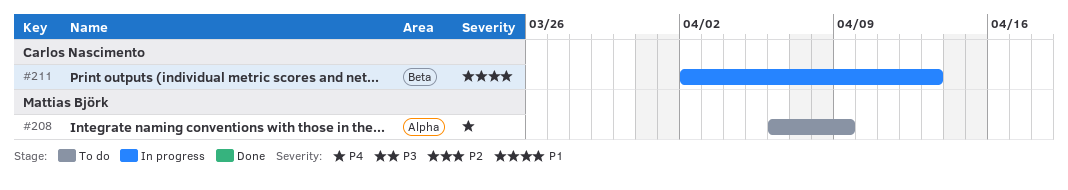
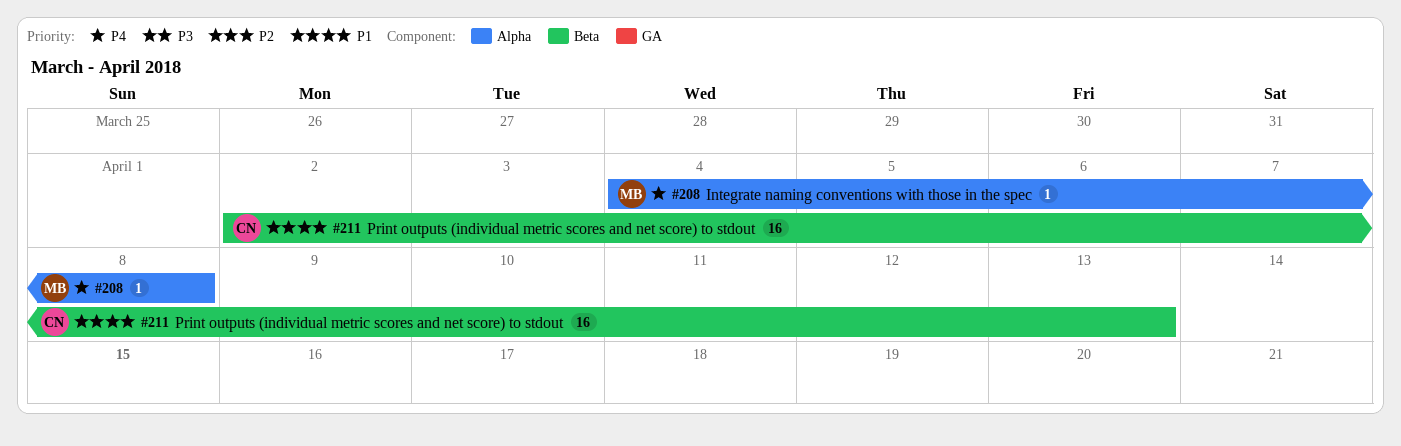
#208, start: Apr 6 -> Apr 4
#208, due: Apr 9 -> Apr 8

